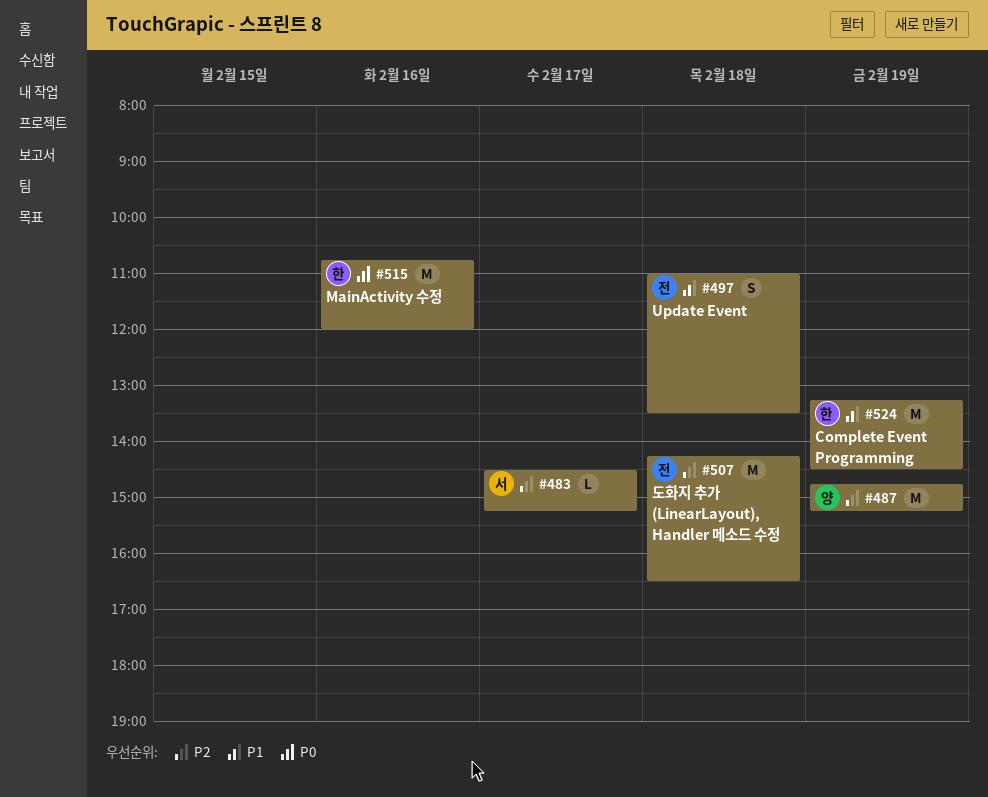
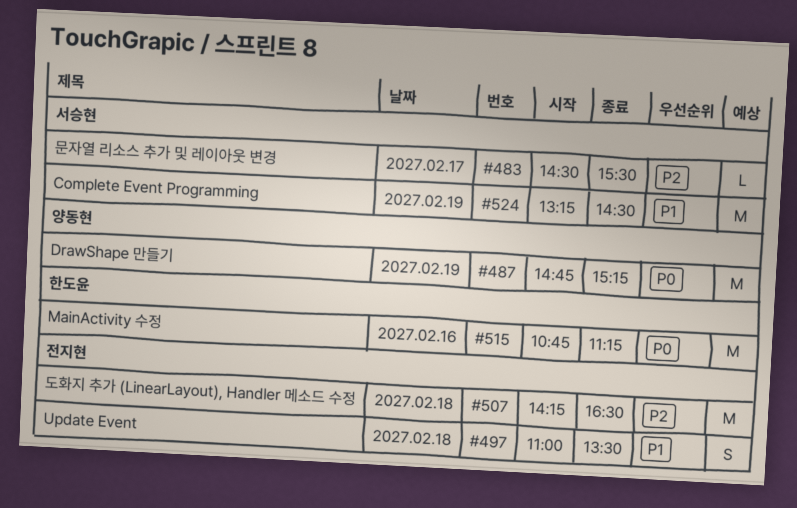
#483, ends: 15:15 -> 15:30
#487, priority: P2 -> P0
#515, ends: 12:00 -> 11:15
#524, owner: 한도윤 -> 서승현

